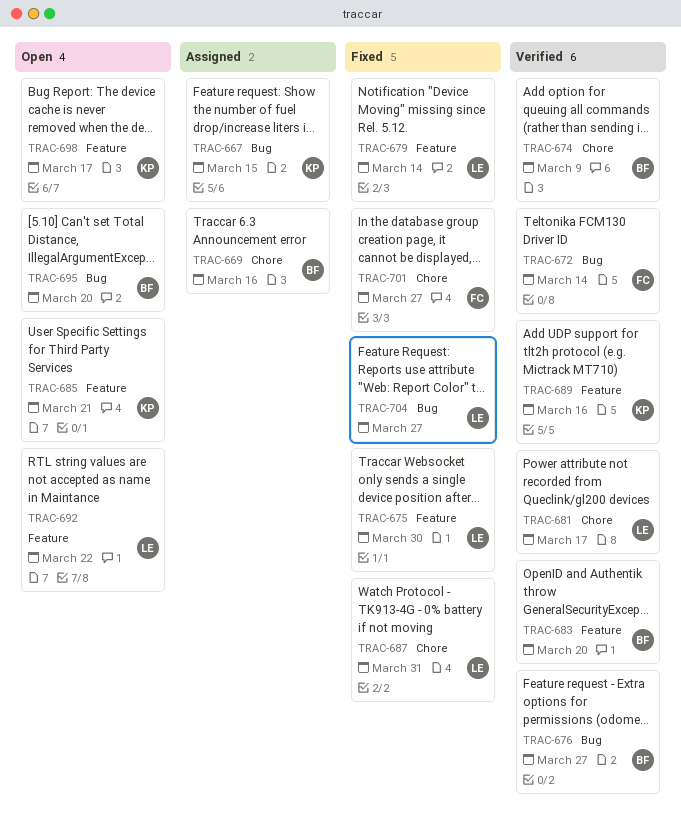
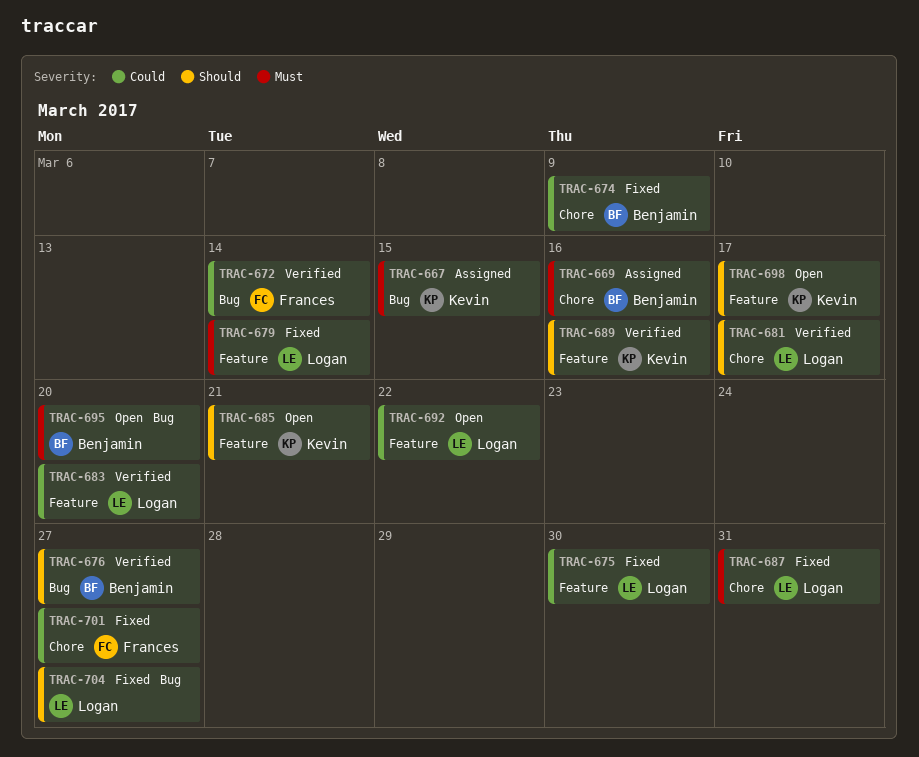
TRAC-674, status: Verified -> Fixed
TRAC-683, owner: Benjamin -> Logan

